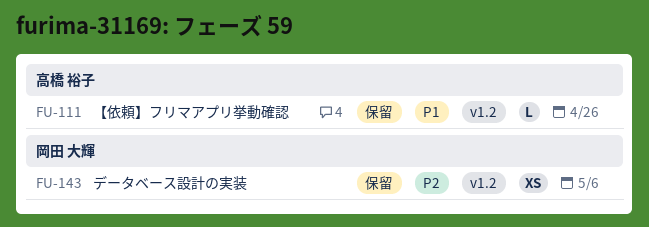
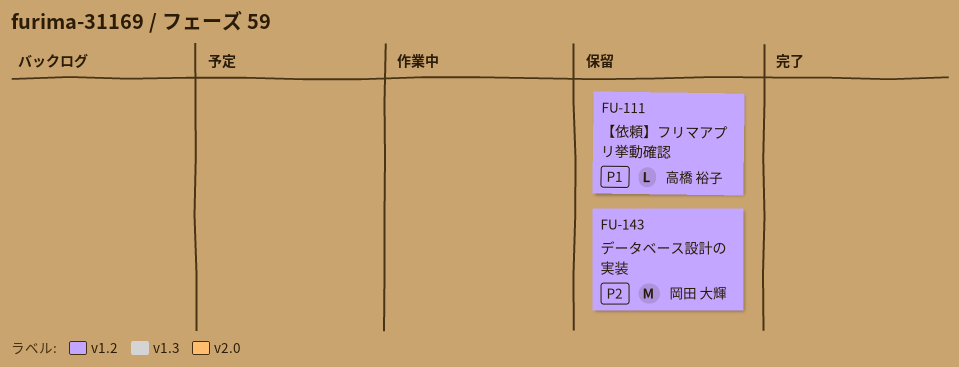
FU-143, estimate: XS -> M

